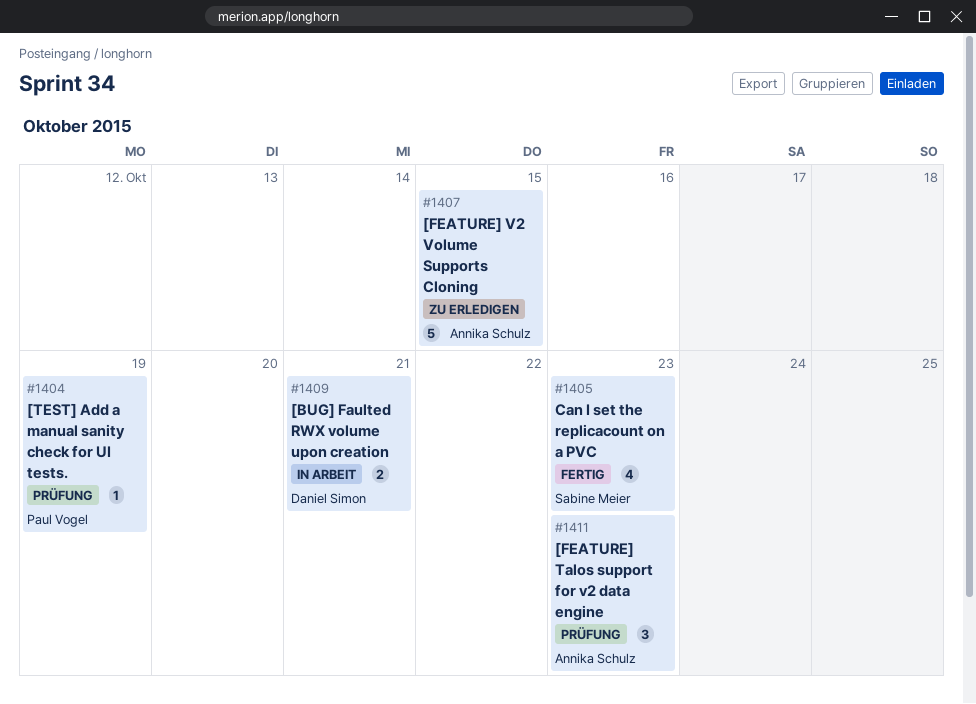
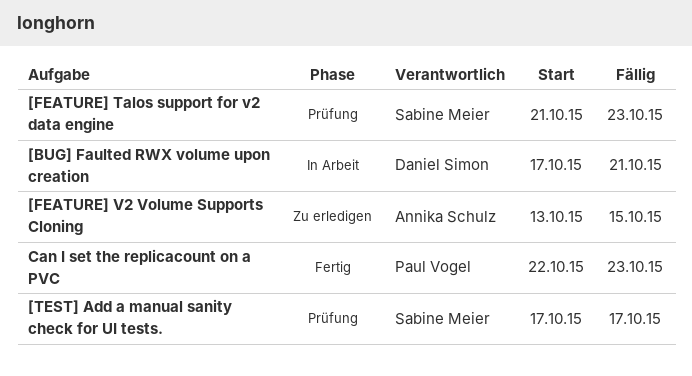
[FEATURE] Talos support for v2 data engine, owner: Annika Schulz -> Sabine Meier
[TEST] Add a manual sanity check for UI tests., owner: Paul Vogel -> Sabine Meier
[TEST] Add a manual sanity check for UI tests., due: Oct 19 -> Oct 17
Can I set the replicacount on a PVC, owner: Sabine Meier -> Paul Vogel

